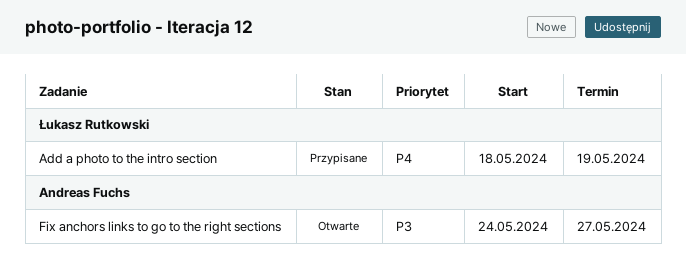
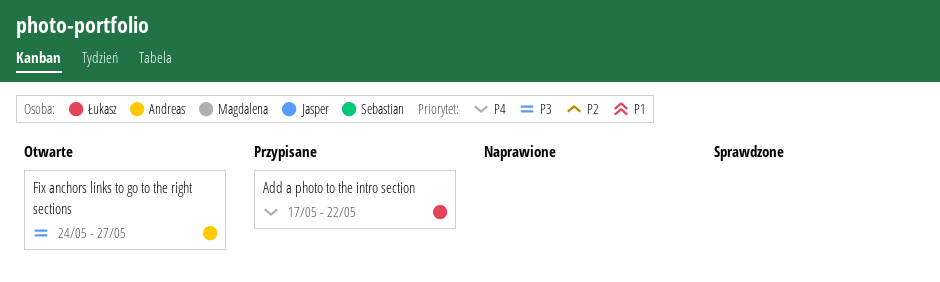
Add a photo to the intro section, start: May 18 -> May 17
Add a photo to the intro section, due: May 19 -> May 22

